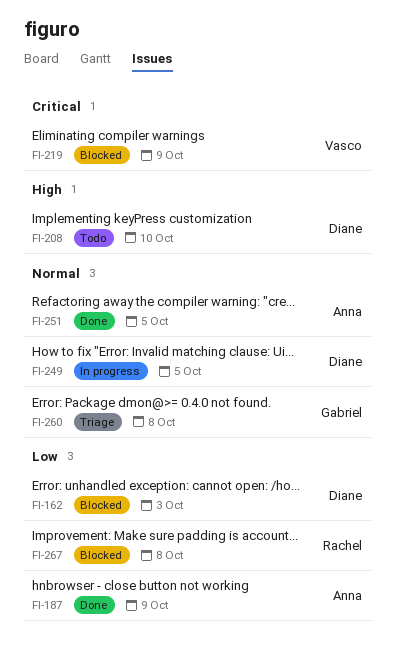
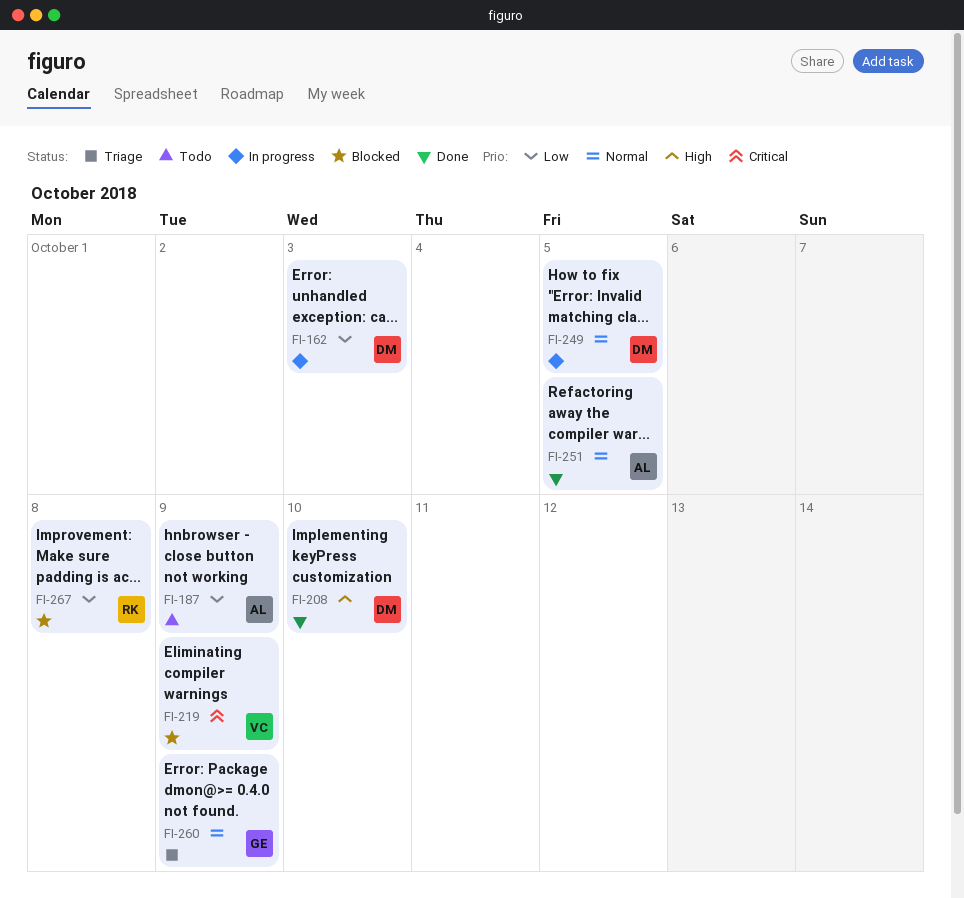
FI-162, status: Blocked -> In progress
FI-187, status: Done -> Todo
FI-208, status: Todo -> Done
FI-260, due: Oct 8 -> Oct 9

